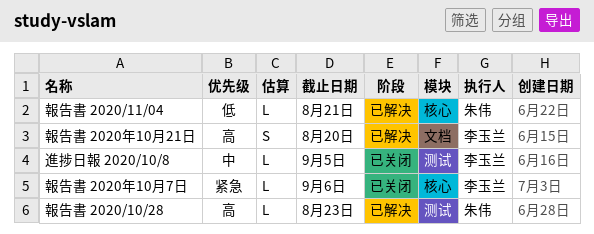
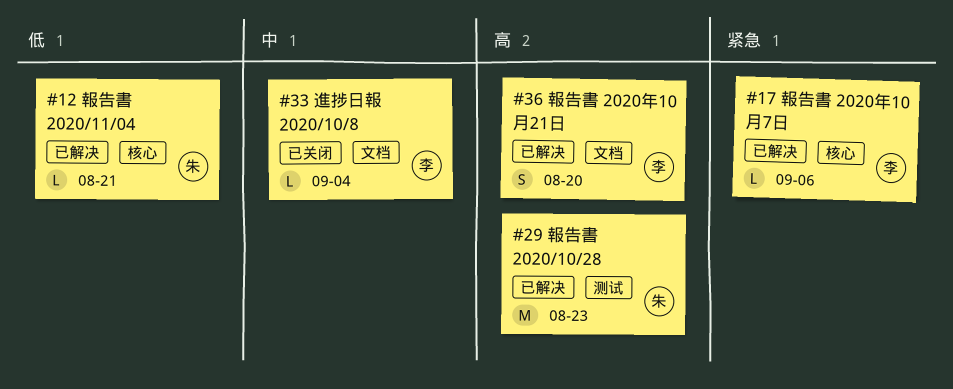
報告書 2020/10/28, estimate: L -> M
報告書 2020年10月7日, status: 已关闭 -> 已解决
進捗日報 2020/10/8, label: 测试 -> 文档
進捗日報 2020/10/8, due: Sep 5 -> Sep 4

